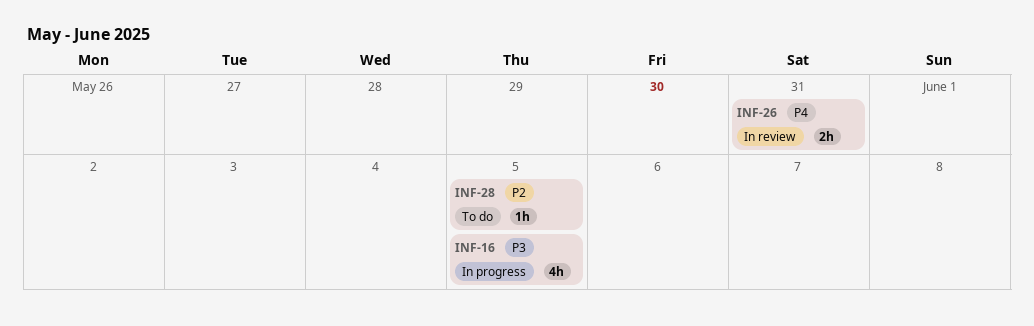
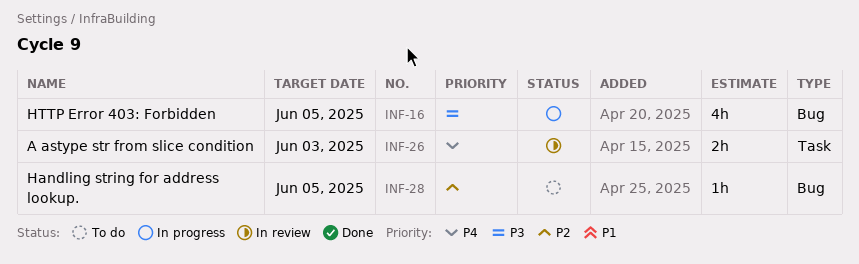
INF-26, due: May 31 -> Jun 3

